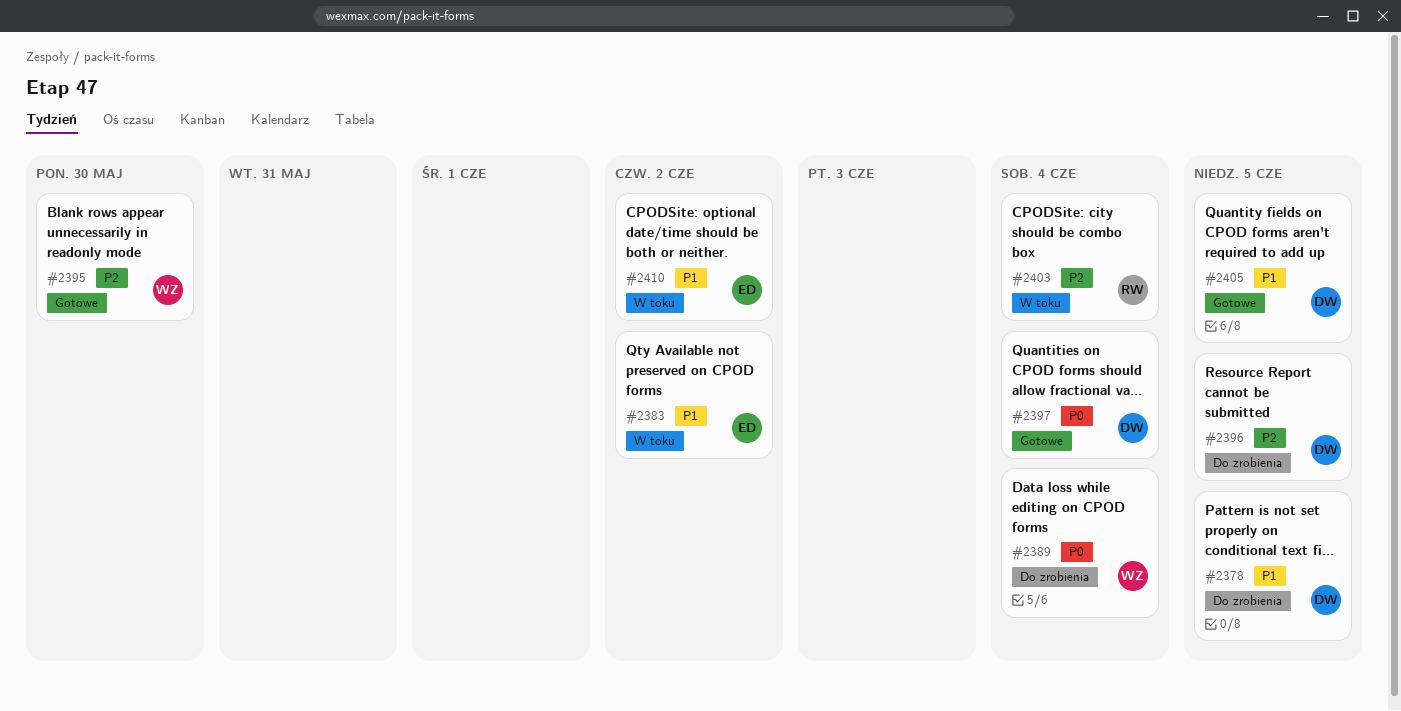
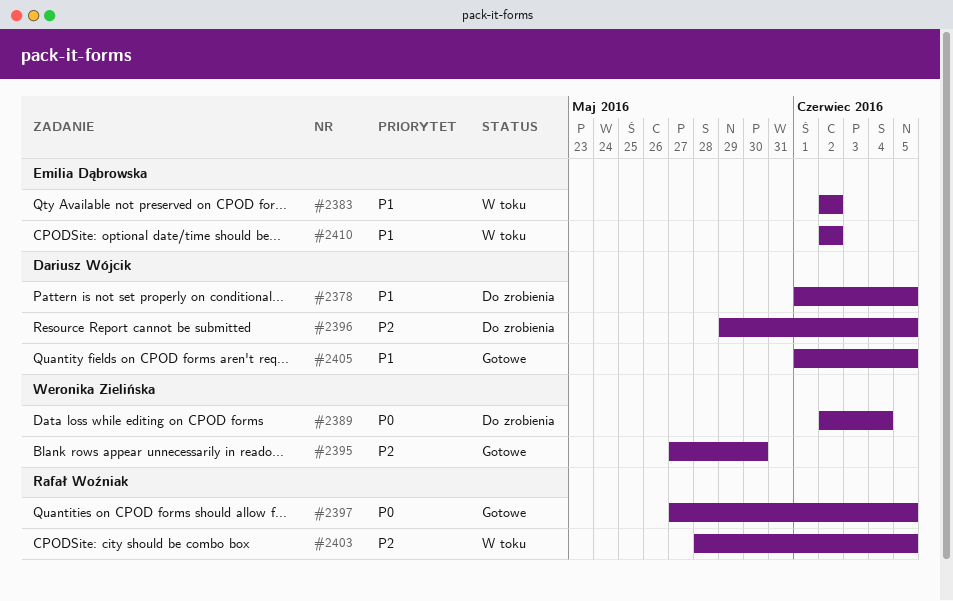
#2397, owner: Dariusz Wójcik -> Rafał Woźniak
#2397, due: Jun 4 -> Jun 5
#2403, due: Jun 4 -> Jun 5

